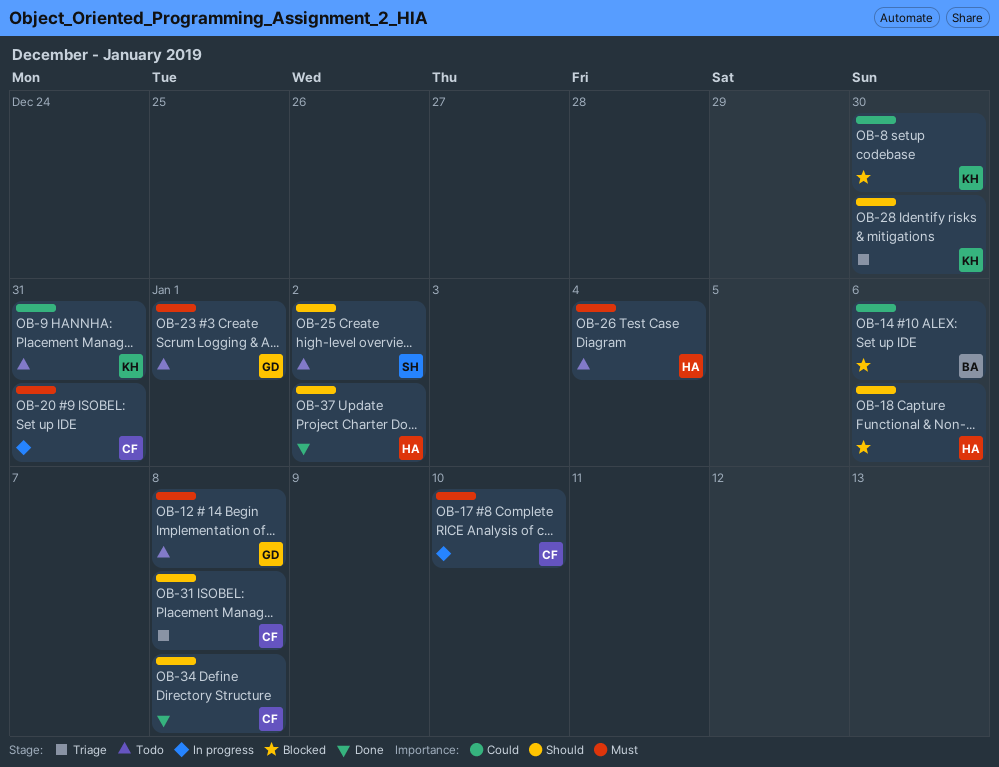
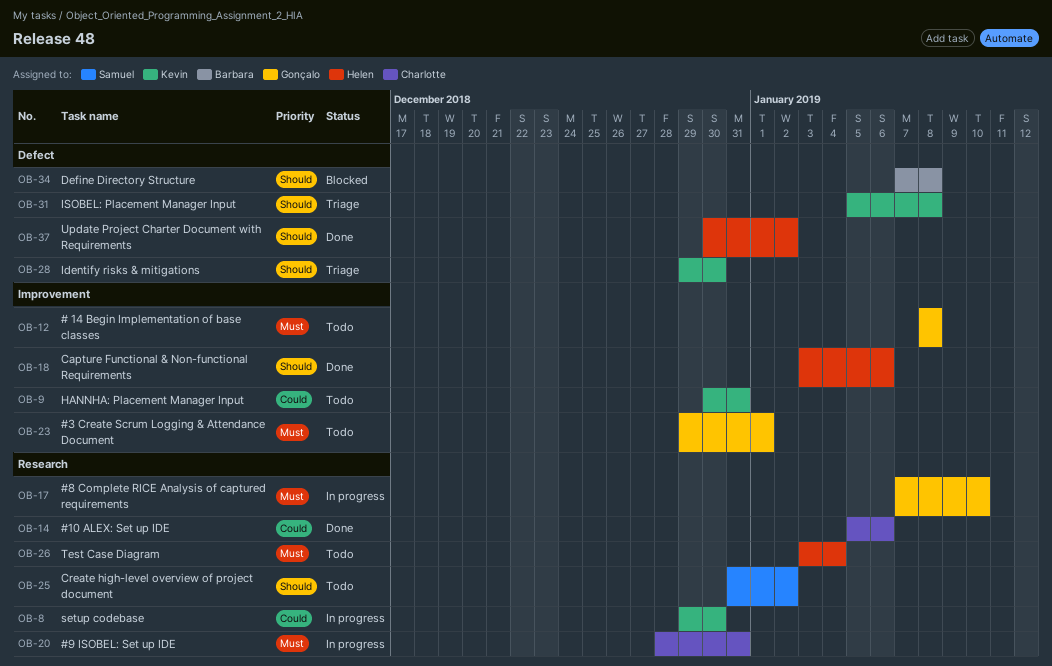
OB-8, status: Blocked -> In progress
OB-14, status: Blocked -> Done
OB-14, owner: Barbara -> Charlotte
OB-17, owner: Charlotte -> Gonçalo
OB-18, status: Blocked -> Done
OB-31, owner: Charlotte -> Kevin
OB-34, status: Done -> Blocked
OB-34, owner: Charlotte -> Barbara

